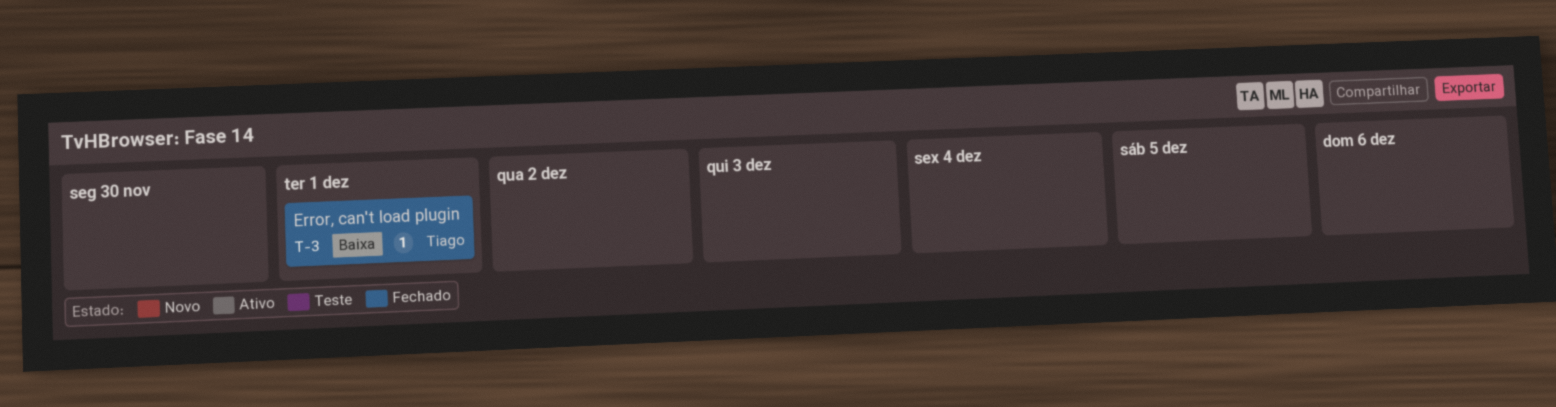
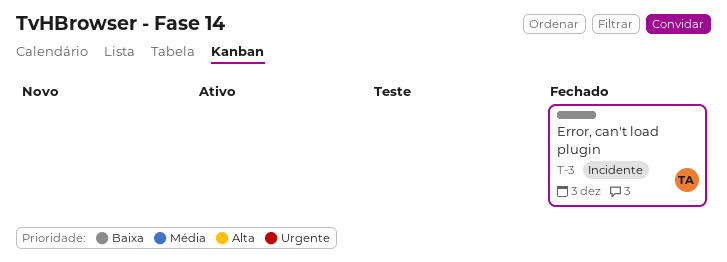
T-3, due: Dec 1 -> Dec 3

